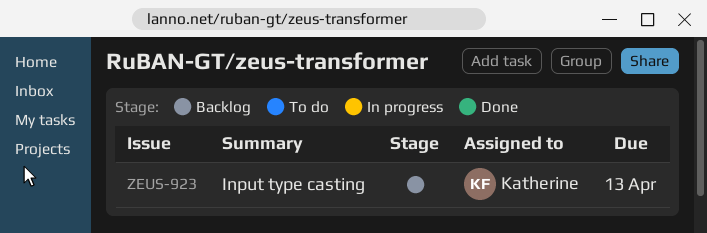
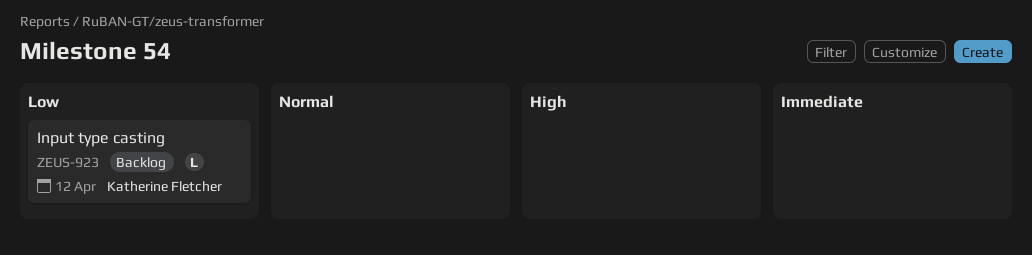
ZEUS-923, due: Apr 13 -> Apr 12

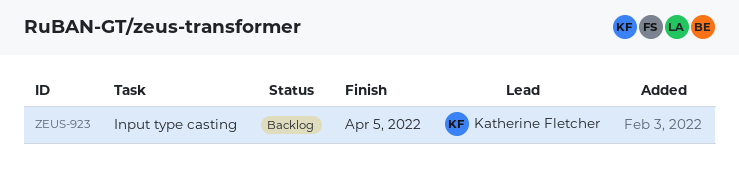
ZEUS-923, due: Apr 12 -> Apr 5

